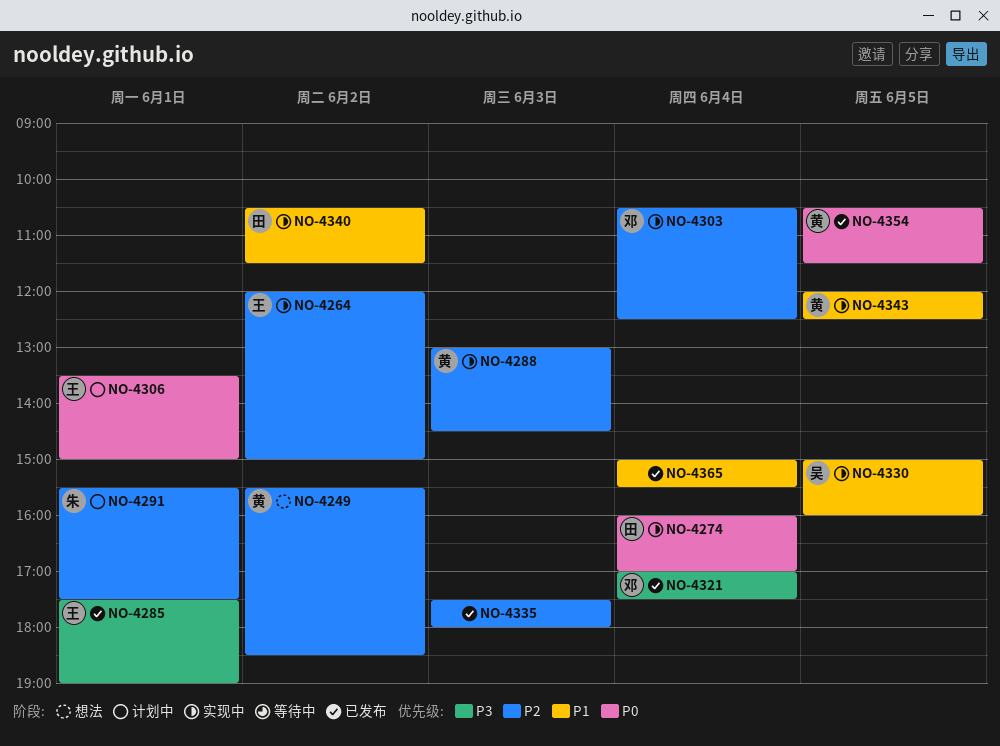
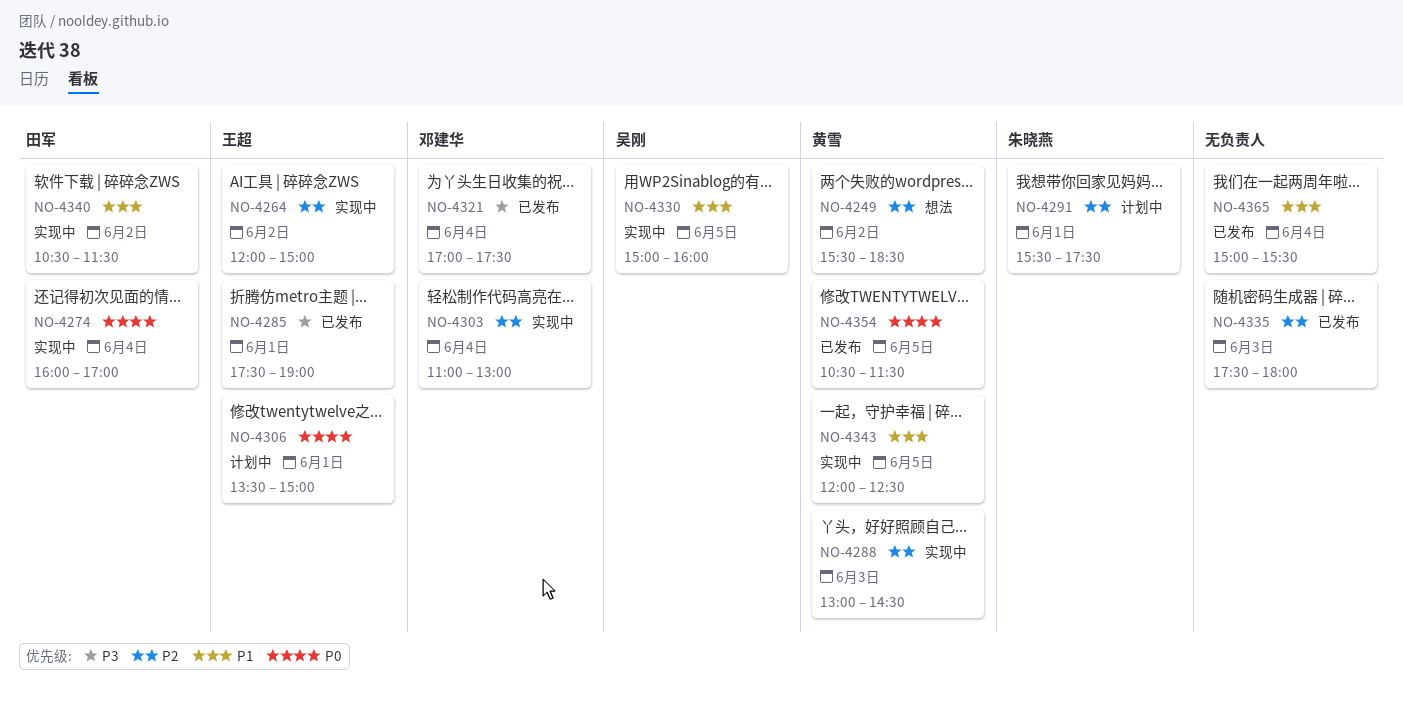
NO-4303, begins: 10:30 -> 11:00
NO-4303, ends: 12:30 -> 13:00

